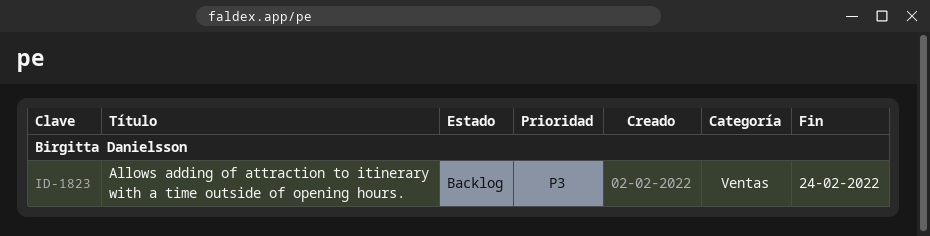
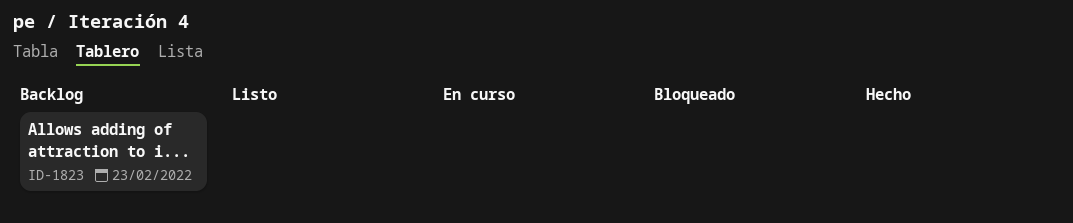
ID-1823, due: Feb 24 -> Feb 23

